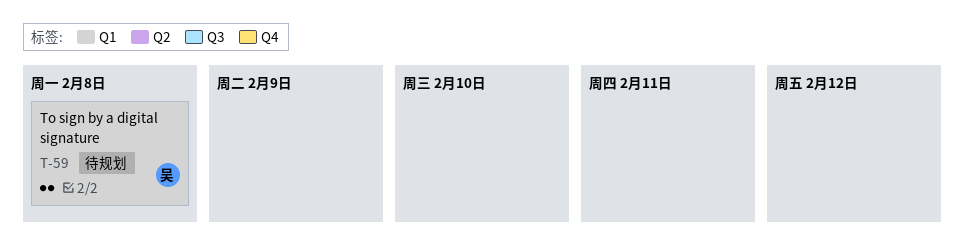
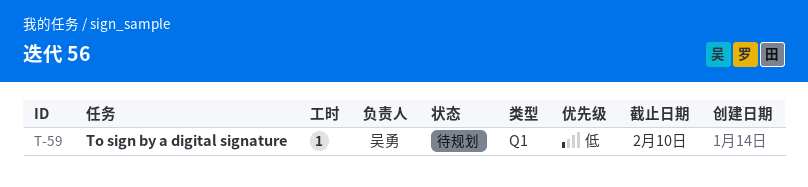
T-59, estimate: 2 -> 1
T-59, due: Feb 8 -> Feb 10

